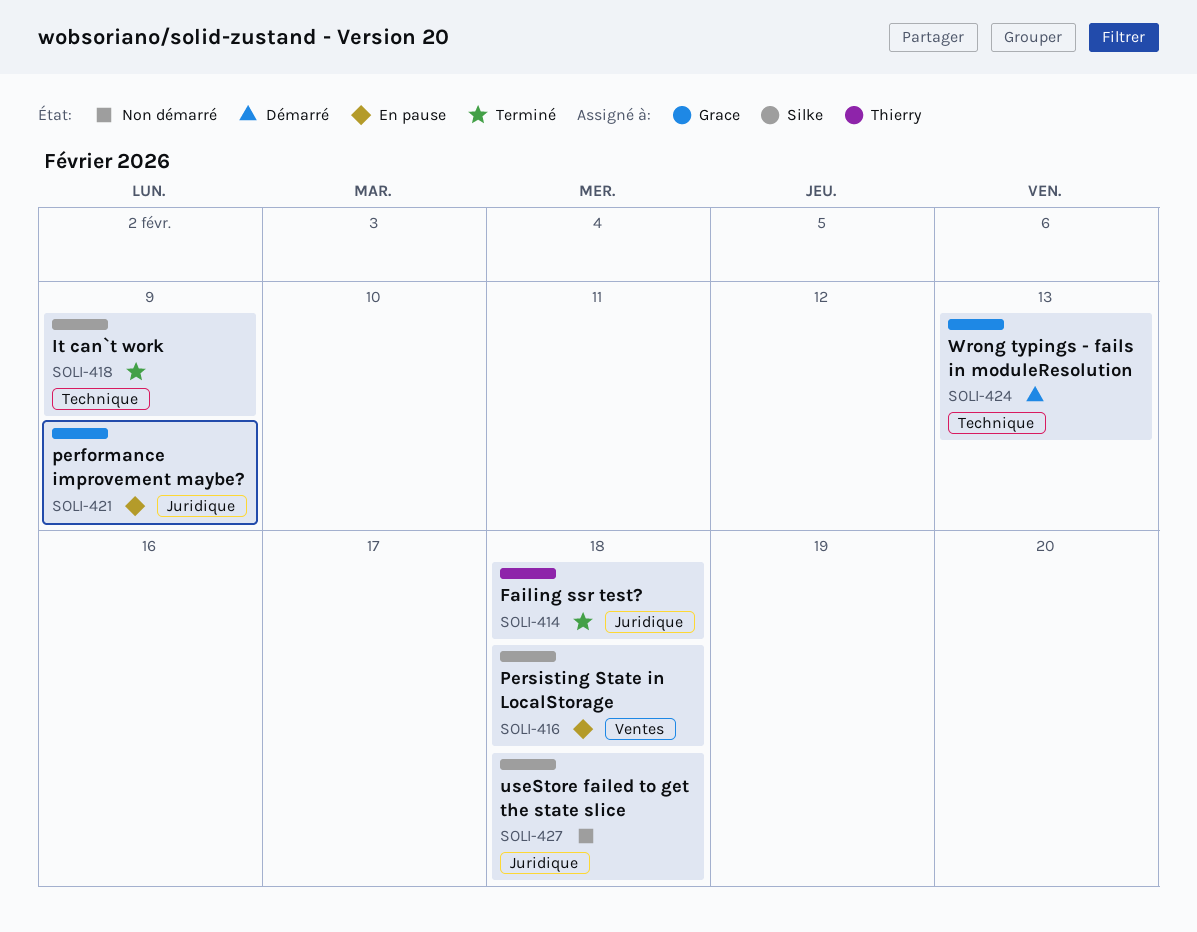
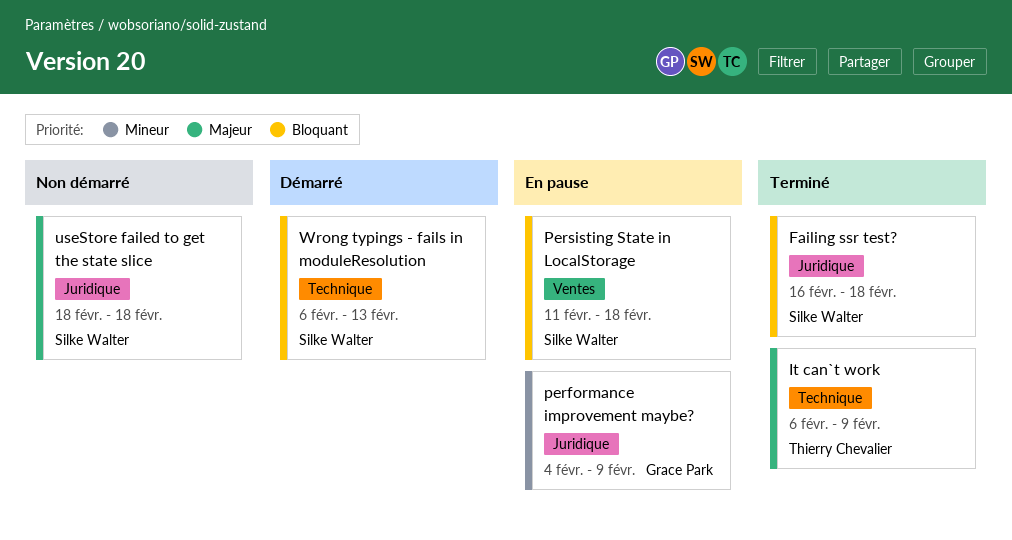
Failing ssr test?, owner: Thierry Chevalier -> Silke Walter
It can`t work, owner: Silke Walter -> Thierry Chevalier
Wrong typings - fails in moduleResolution, owner: Grace Park -> Silke Walter

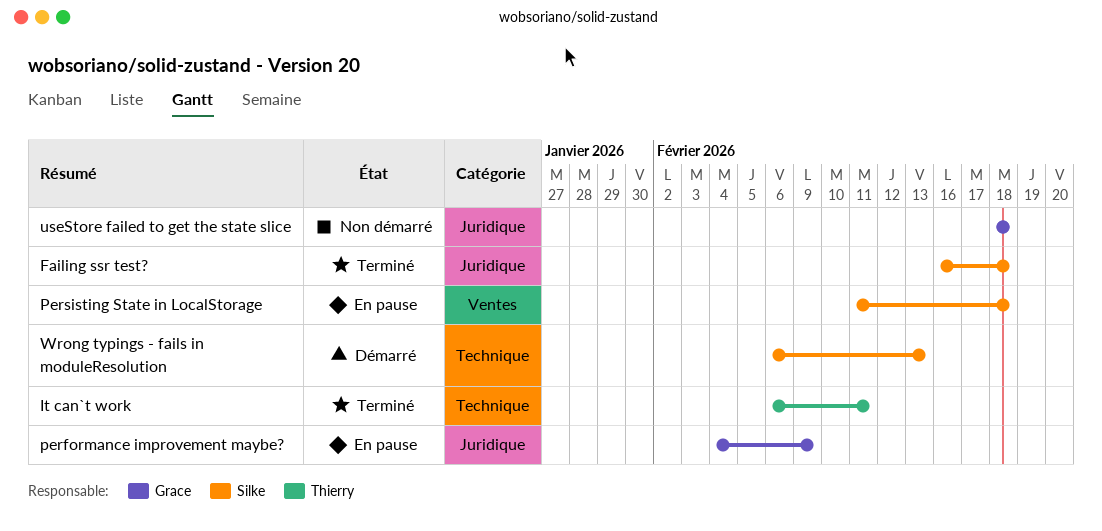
It can`t work, due: Feb 9 -> Feb 11
useStore failed to get the state slice, owner: Silke Walter -> Grace Park

